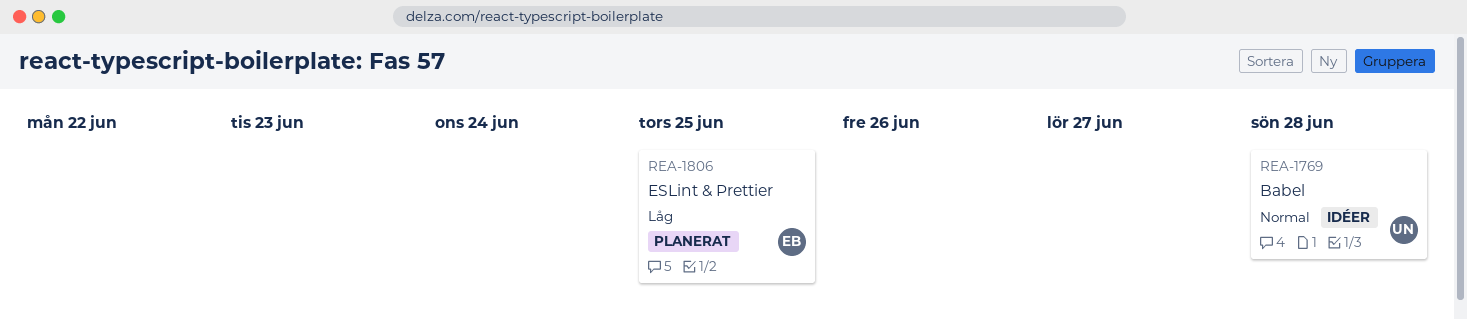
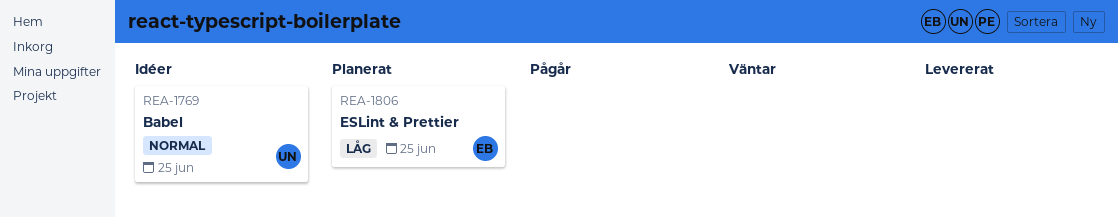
REA-1769, due: Jun 28 -> Jun 25

